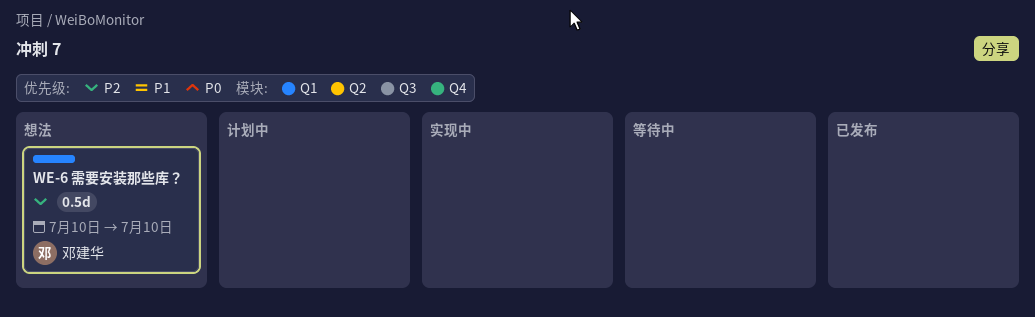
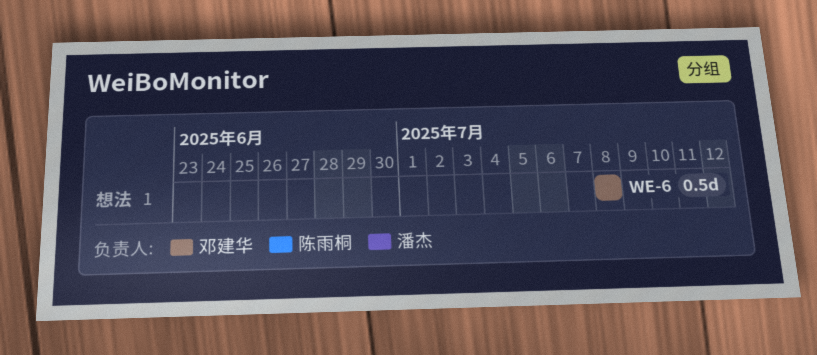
WE-6, start: Jul 10 -> Jul 8
WE-6, due: Jul 10 -> Jul 8

